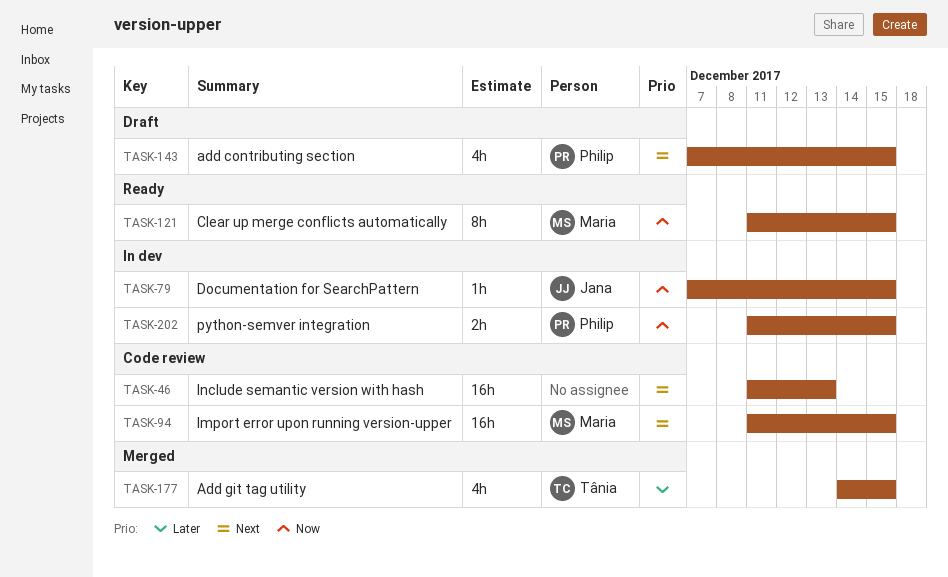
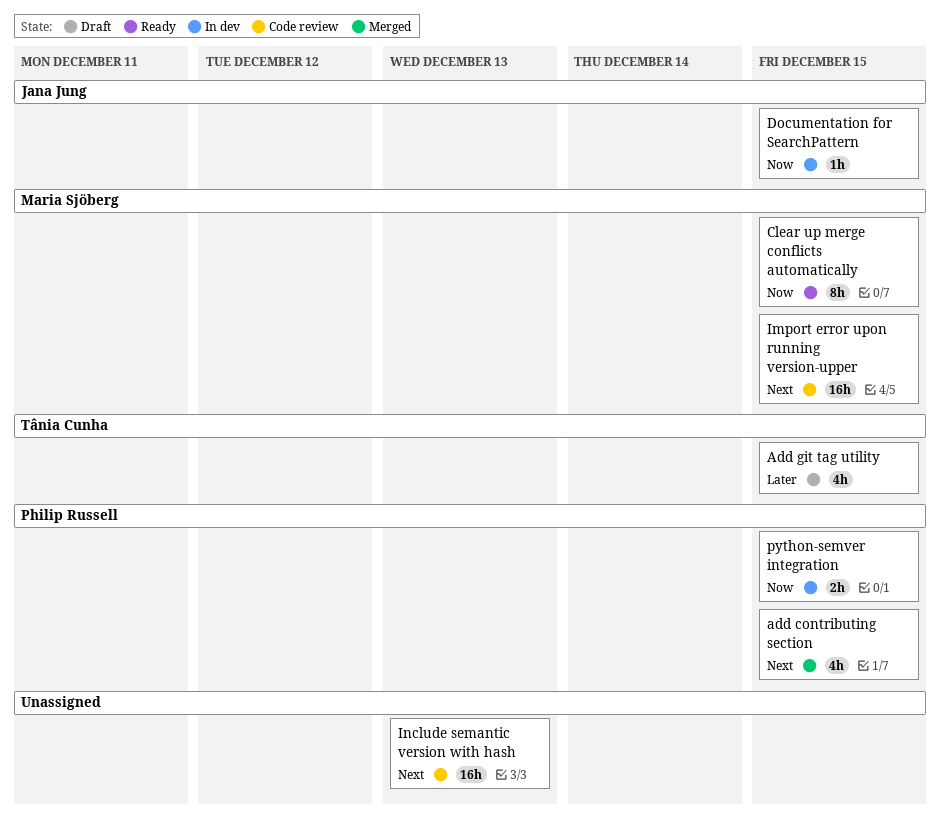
add contributing section, status: Draft -> Merged
Add git tag utility, status: Merged -> Draft

